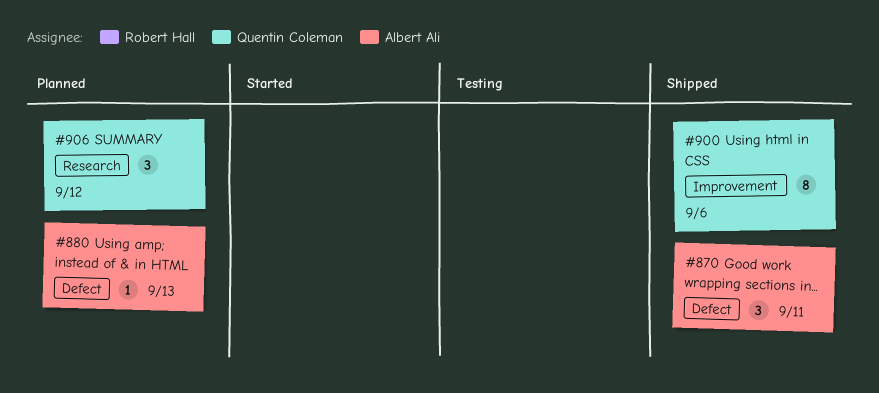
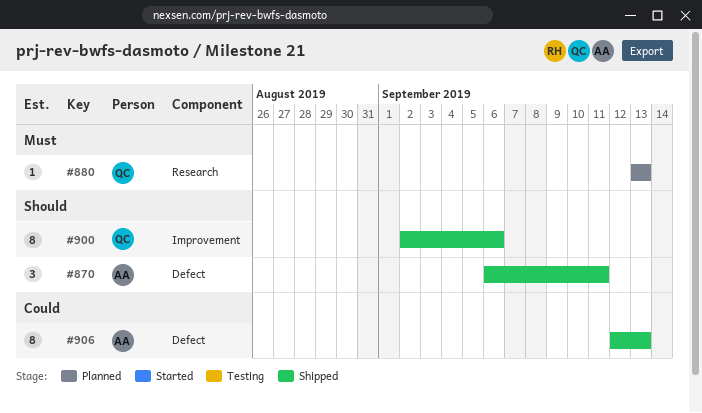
#880, owner: Albert Ali -> Quentin Coleman
#880, label: Defect -> Research
#906, status: Planned -> Shipped
#906, owner: Quentin Coleman -> Albert Ali
#906, label: Research -> Defect
#906, estimate: 3 -> 8
#906, due: Sep 12 -> Sep 13

